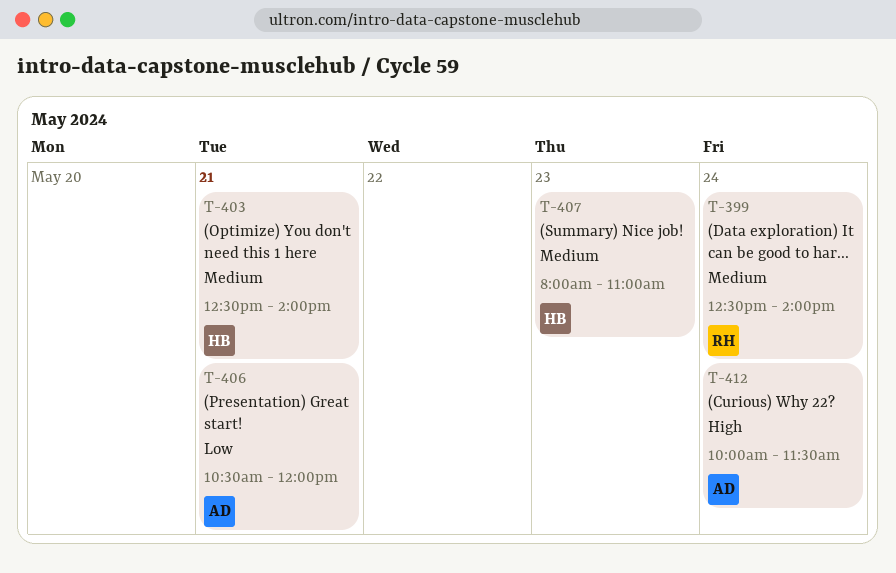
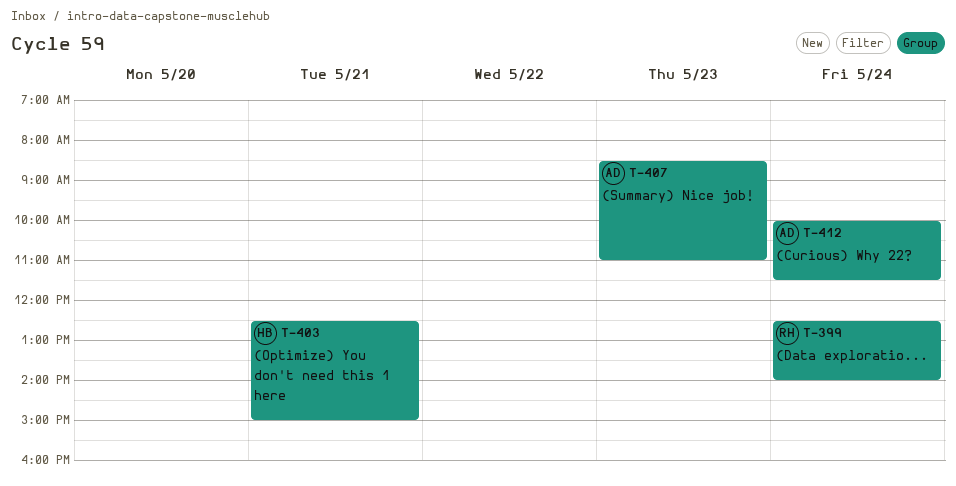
T-403, ends: 14:00 -> 15:00
T-406: present -> none
T-407, owner: HB -> AD
T-407, begins: 08:00 -> 08:30

